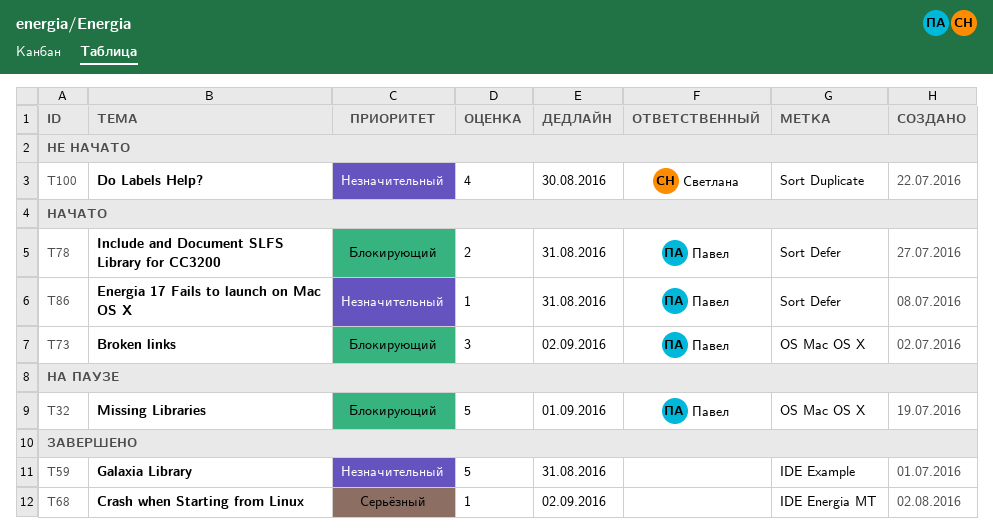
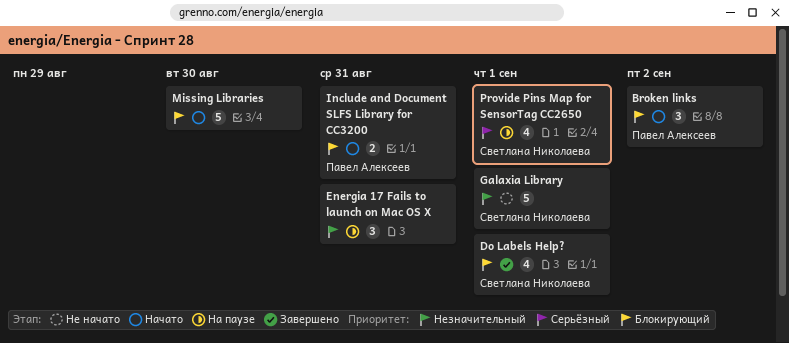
Crash when Starting from Linux: present -> none
Do Labels Help?, status: Не начато -> Завершено
Do Labels Help?, priority: Незначительный -> Блокирующий
Do Labels Help?, due: Aug 30 -> Sep 1
Energia 17 Fails to launch on Mac OS X, status: Начато -> На паузе
Energia 17 Fails to launch on Mac OS X, owner: Павел Алексеев -> none
Energia 17 Fails to launch on Mac OS X, estimate: 1 -> 3
Galaxia Library, status: Завершено -> Не начато
Galaxia Library, owner: none -> Светлана Николаева
Galaxia Library, due: Aug 31 -> Sep 1
Missing Libraries, status: На паузе -> Начато
Missing Libraries, owner: Павел Алексеев -> none
Missing Libraries, due: Sep 1 -> Aug 30
Provide Pins Map for SensorTag CC2650: none -> present

